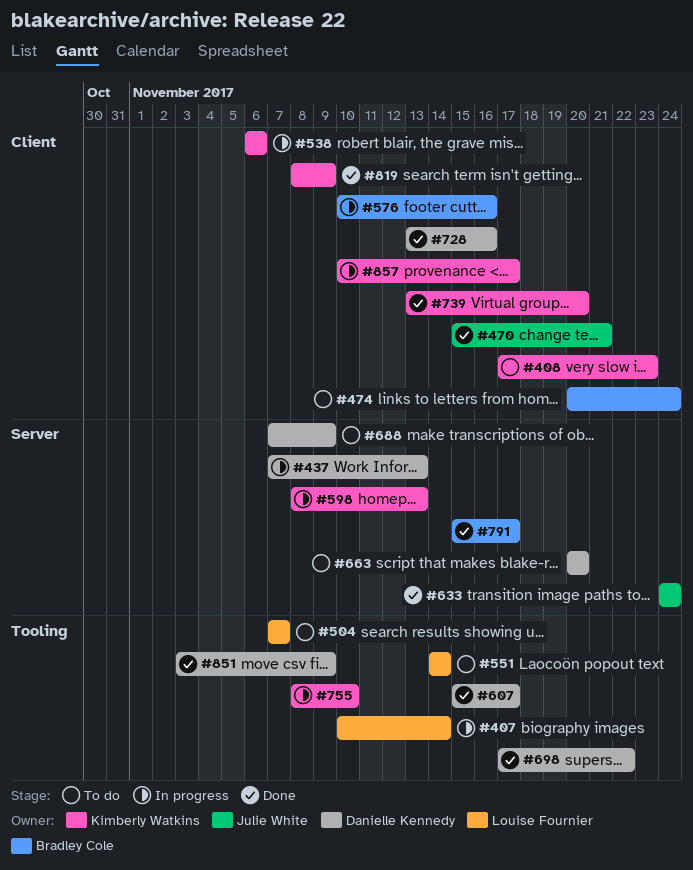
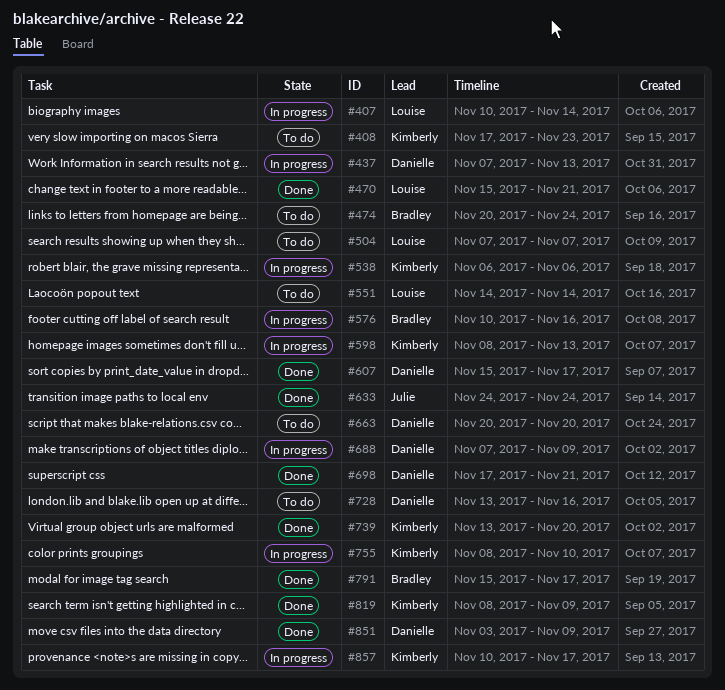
#470, owner: Julie White -> Louise Fournier
#688, status: To do -> In progress
#698, due: Nov 22 -> Nov 21
#728, status: Done -> To do

